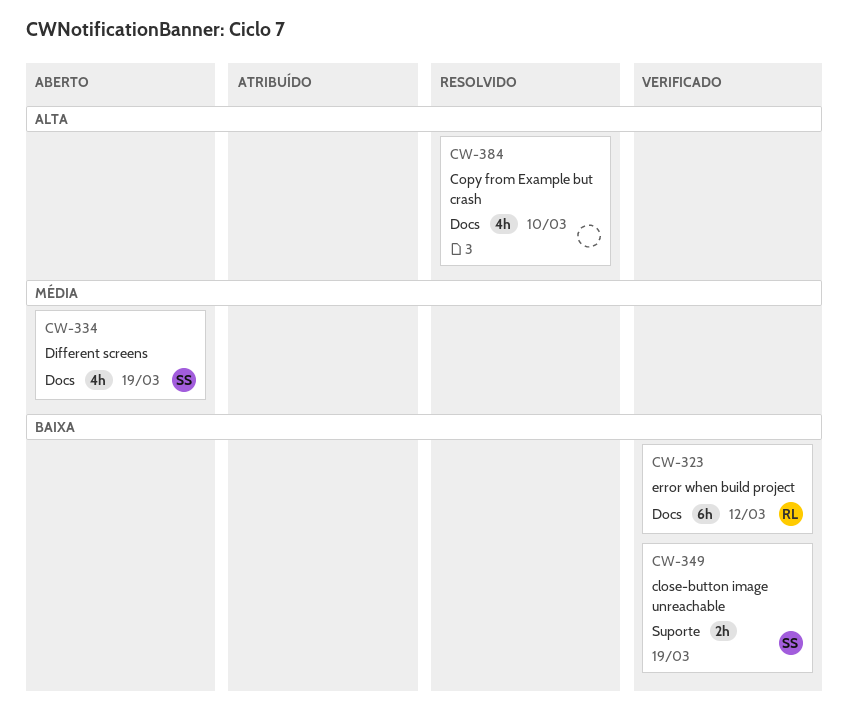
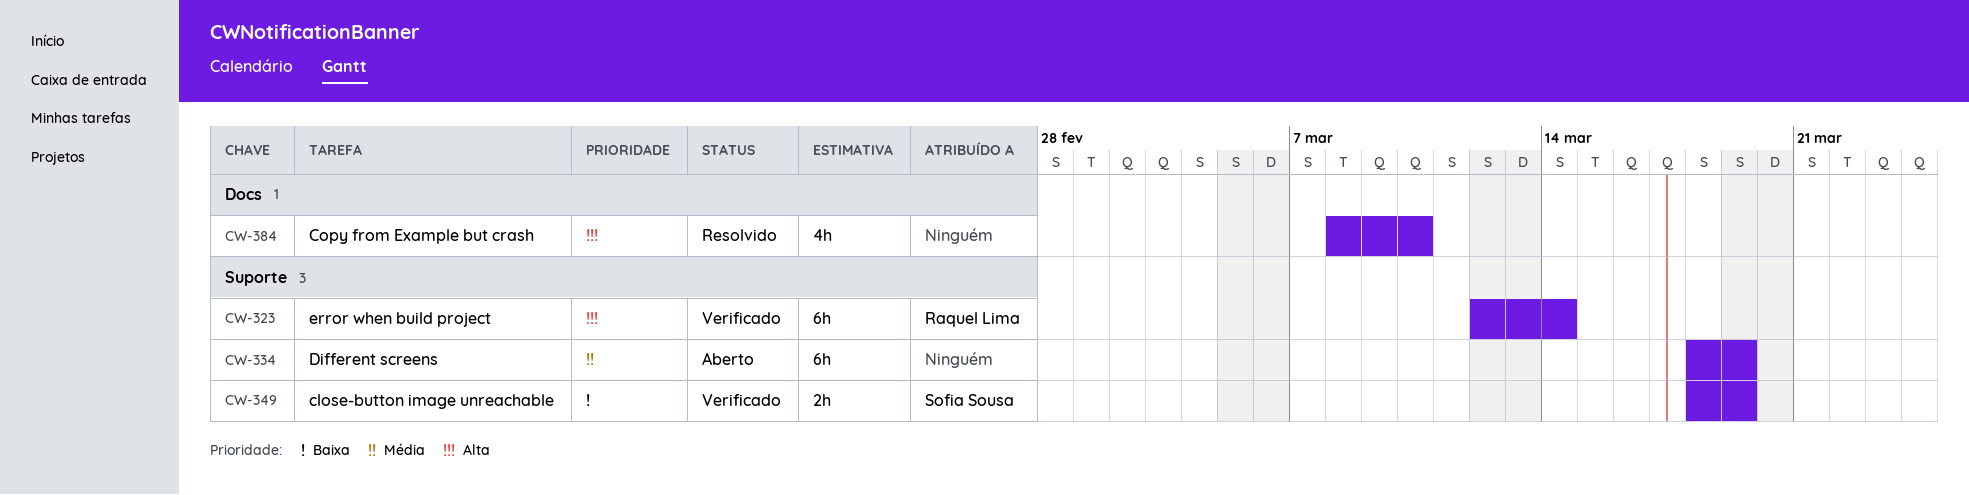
CW-323, priority: Baixa -> Alta
CW-323, label: Docs -> Suporte
CW-323, due: Mar 12 -> Mar 14
CW-334, owner: Sofia Sousa -> none
CW-334, label: Docs -> Suporte
CW-334, estimate: 4h -> 6h

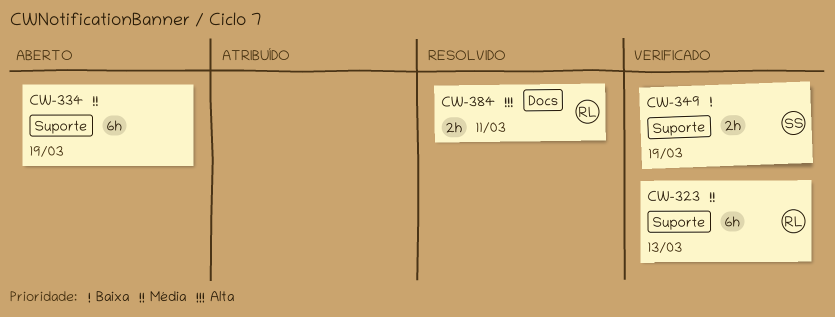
CW-323, priority: Alta -> Média
CW-323, due: Mar 14 -> Mar 13
CW-384, owner: none -> Raquel Lima
CW-384, estimate: 4h -> 2h
CW-384, due: Mar 10 -> Mar 11

